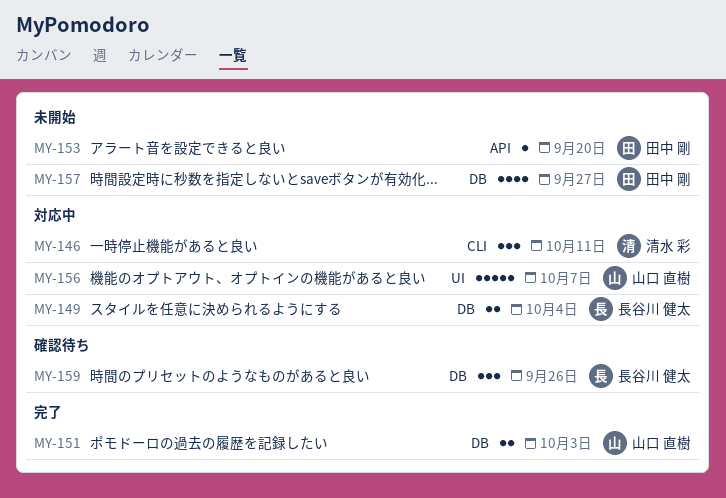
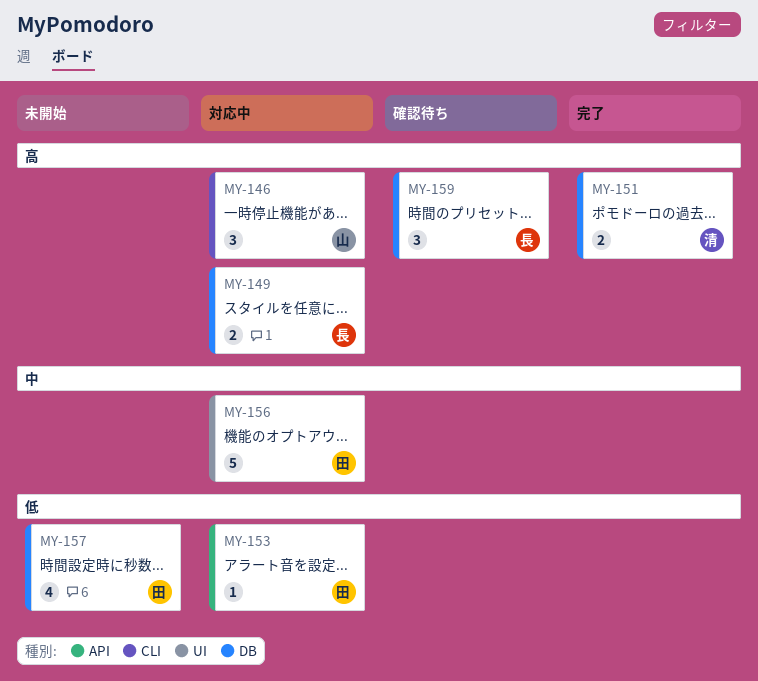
MY-146, owner: 清水 彩 -> 山口 直樹
MY-151, owner: 山口 直樹 -> 清水 彩
MY-153, status: 未開始 -> 対応中
MY-156, owner: 山口 直樹 -> 田中 剛

